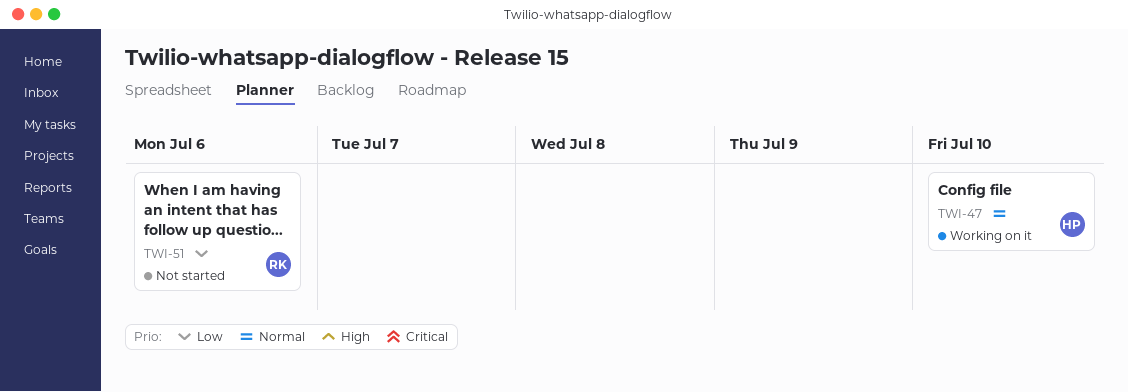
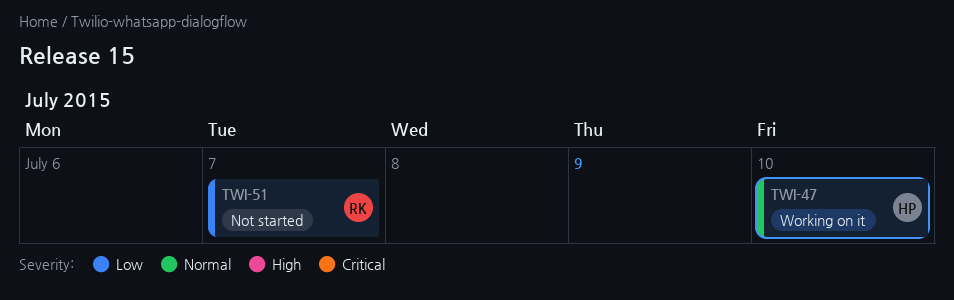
TWI-51, due: Jul 6 -> Jul 7

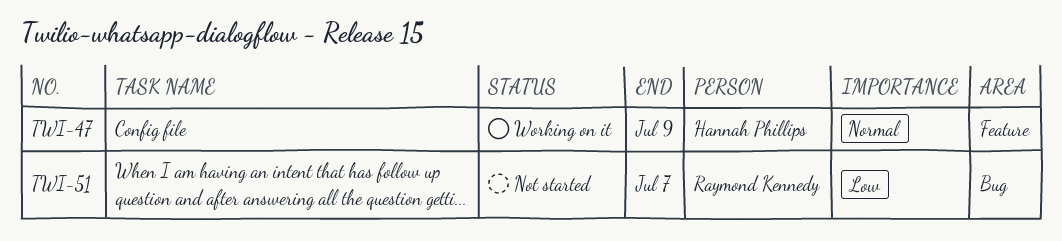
TWI-47, due: Jul 10 -> Jul 9

